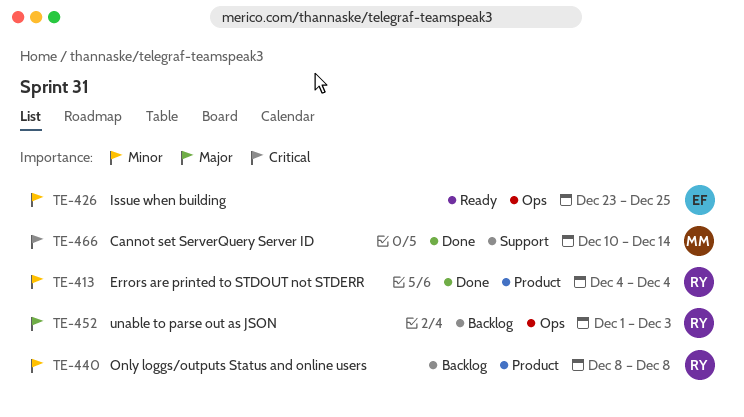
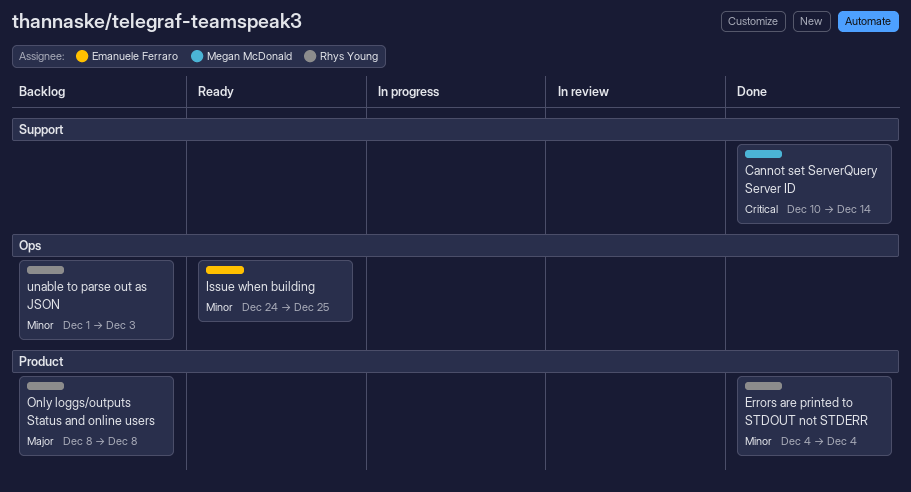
Issue when building, start: Dec 23 -> Dec 24
Only loggs/outputs Status and online users, priority: Minor -> Major
unable to parse out as JSON, priority: Major -> Minor

